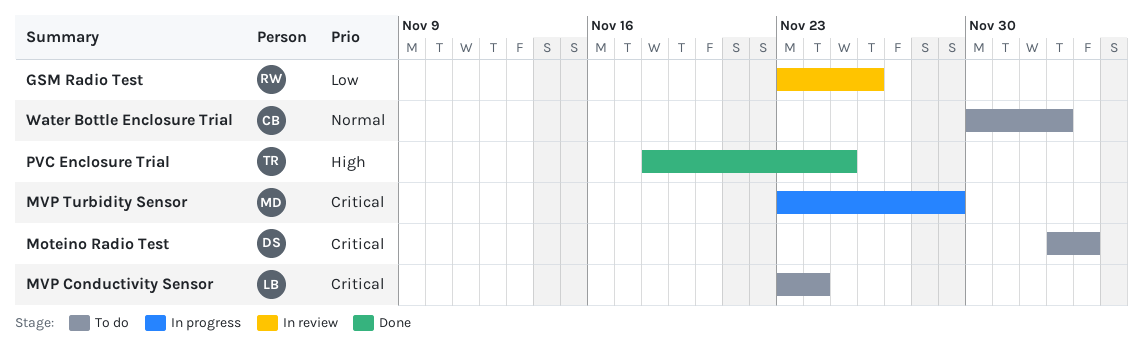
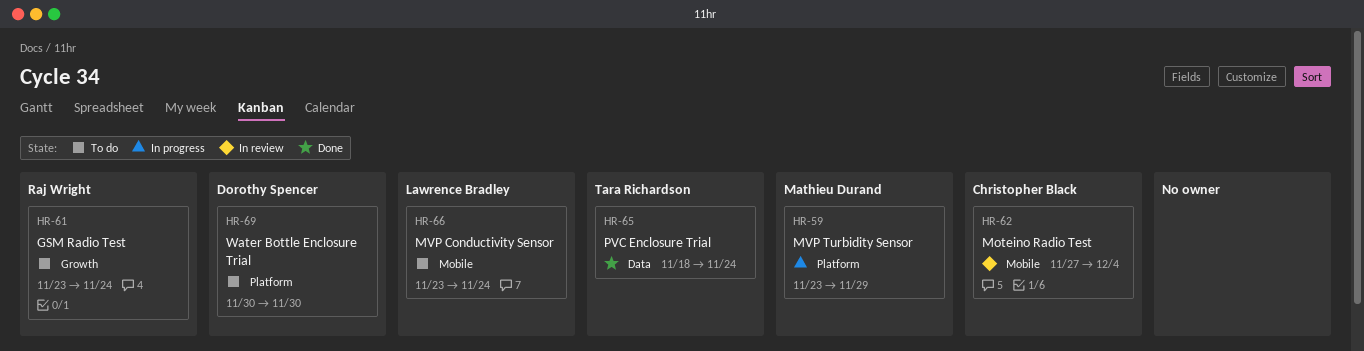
GSM Radio Test, status: In review -> To do
GSM Radio Test, due: Nov 26 -> Nov 24
Moteino Radio Test, status: To do -> In review
Moteino Radio Test, owner: Dorothy Spencer -> Christopher Black
Moteino Radio Test, start: Dec 3 -> Nov 27
PVC Enclosure Trial, due: Nov 25 -> Nov 24
Water Bottle Enclosure Trial, owner: Christopher Black -> Dorothy Spencer
Water Bottle Enclosure Trial, due: Dec 3 -> Nov 30

